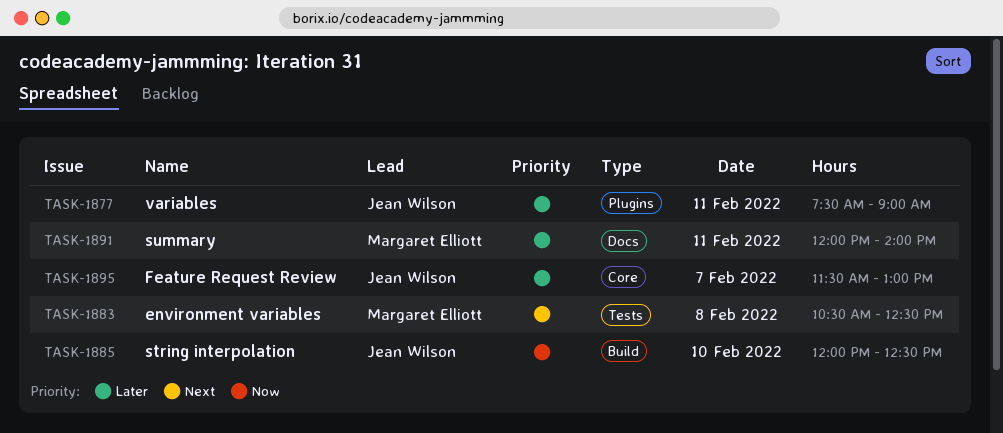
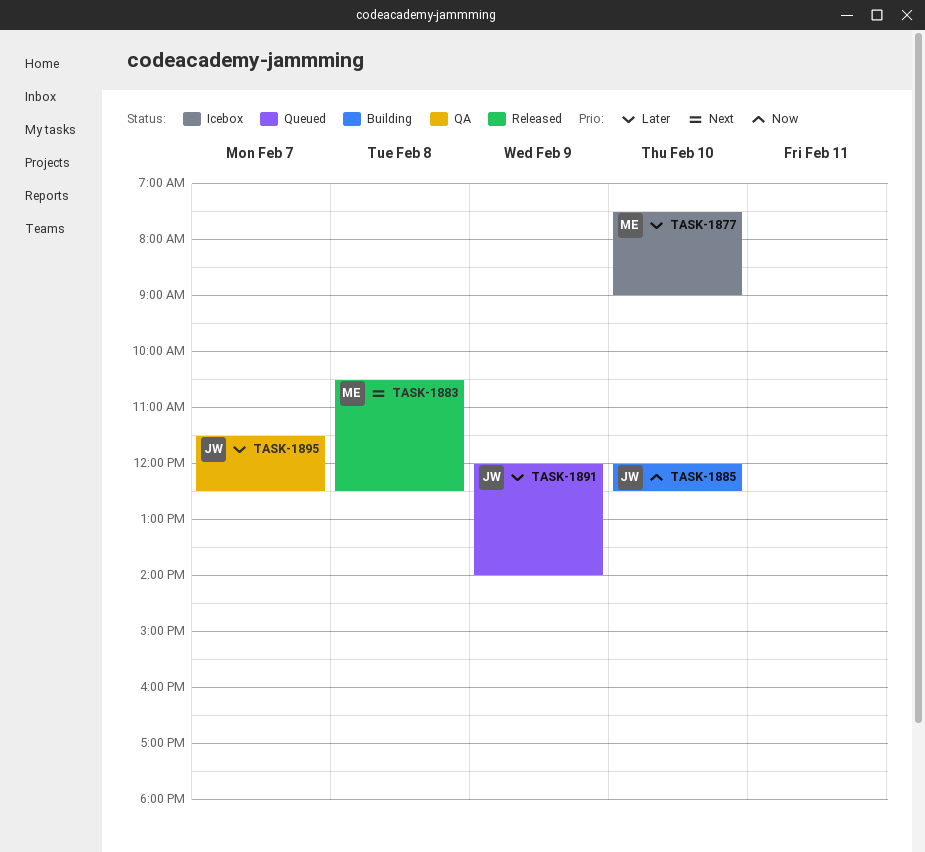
TASK-1877, owner: Jean Wilson -> Margaret Elliott
TASK-1877, day: Feb 11 -> Feb 10
TASK-1891, owner: Margaret Elliott -> Jean Wilson
TASK-1891, day: Feb 11 -> Feb 9
TASK-1895, ends: 13:00 -> 12:30

